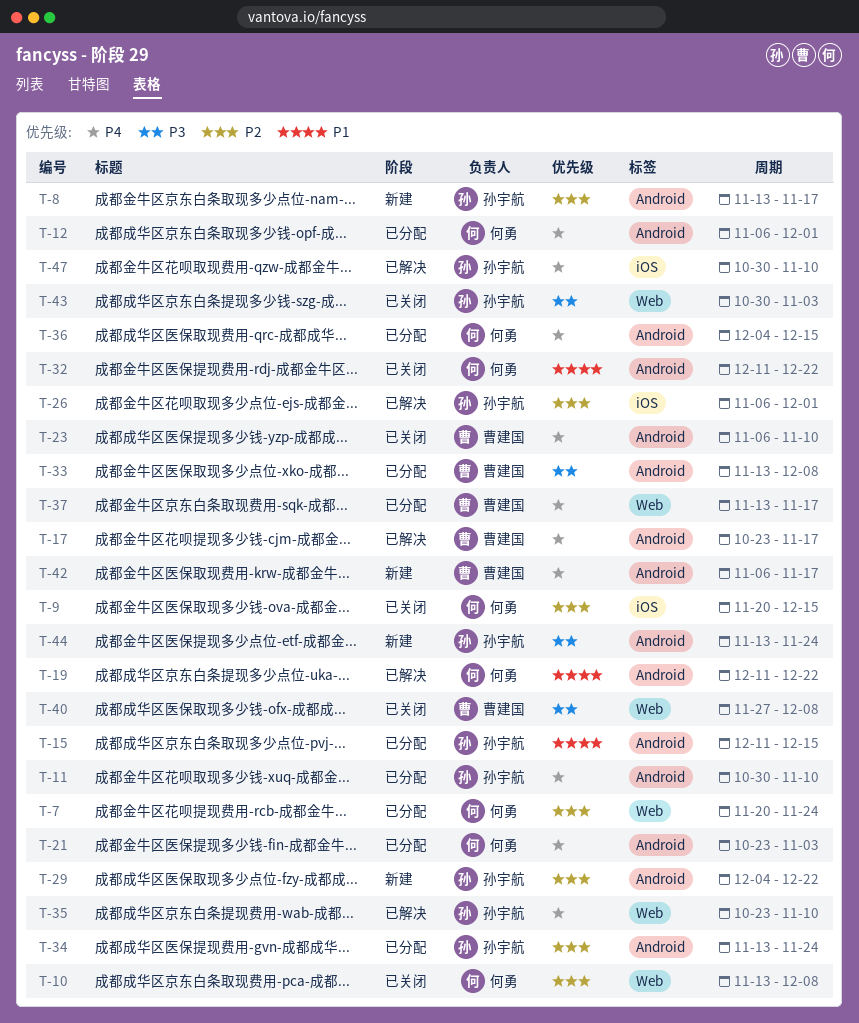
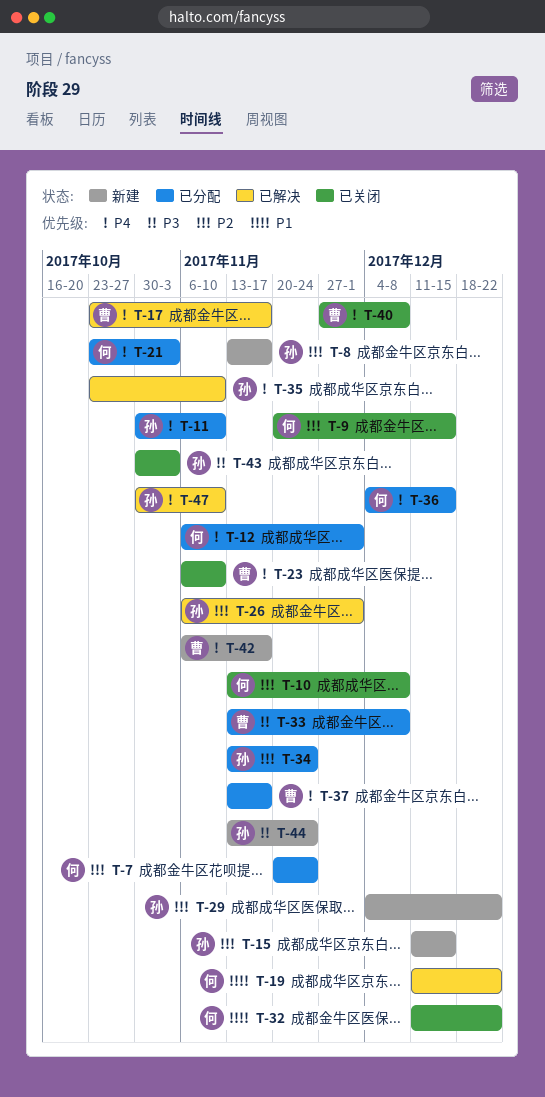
T-15, status: 已分配 -> 新建
T-15, priority: P1 -> P2
T-40, priority: P3 -> P4

